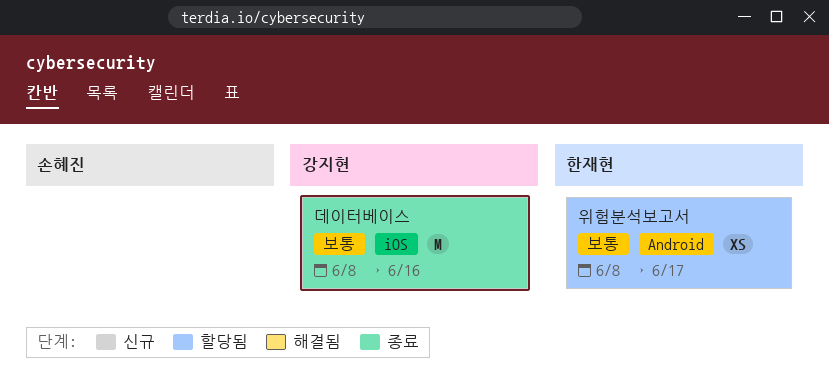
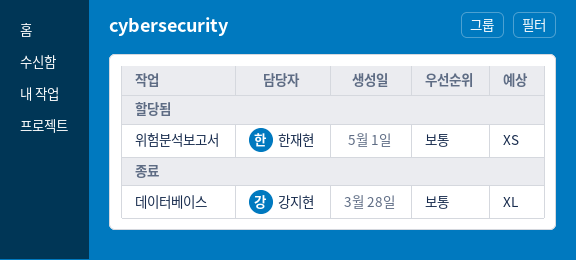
데이터베이스, estimate: M -> XL

